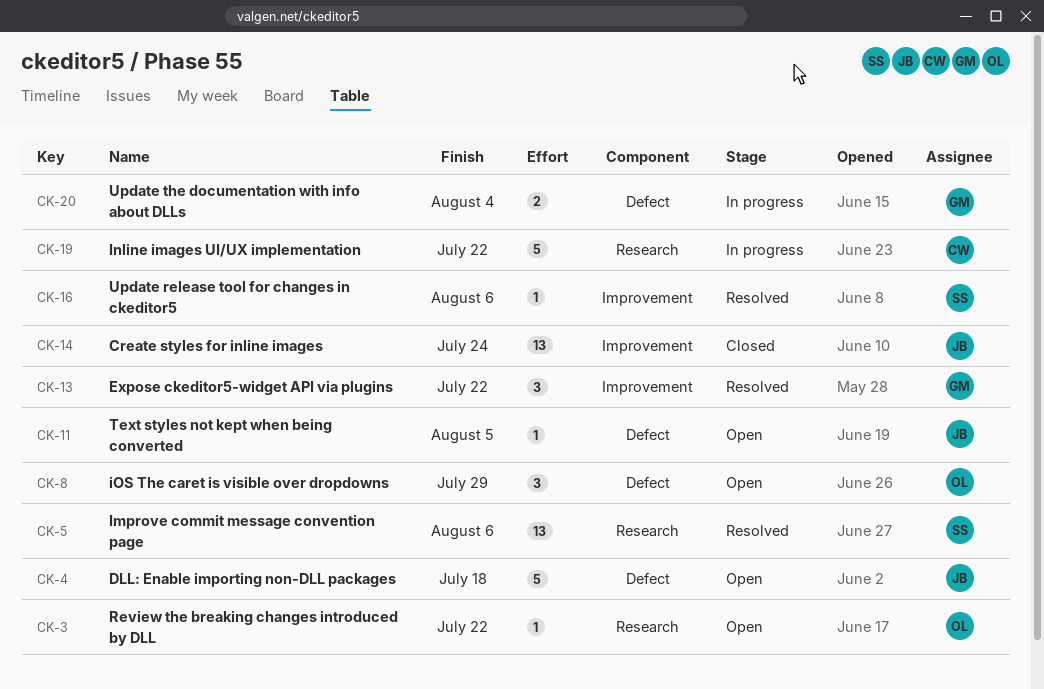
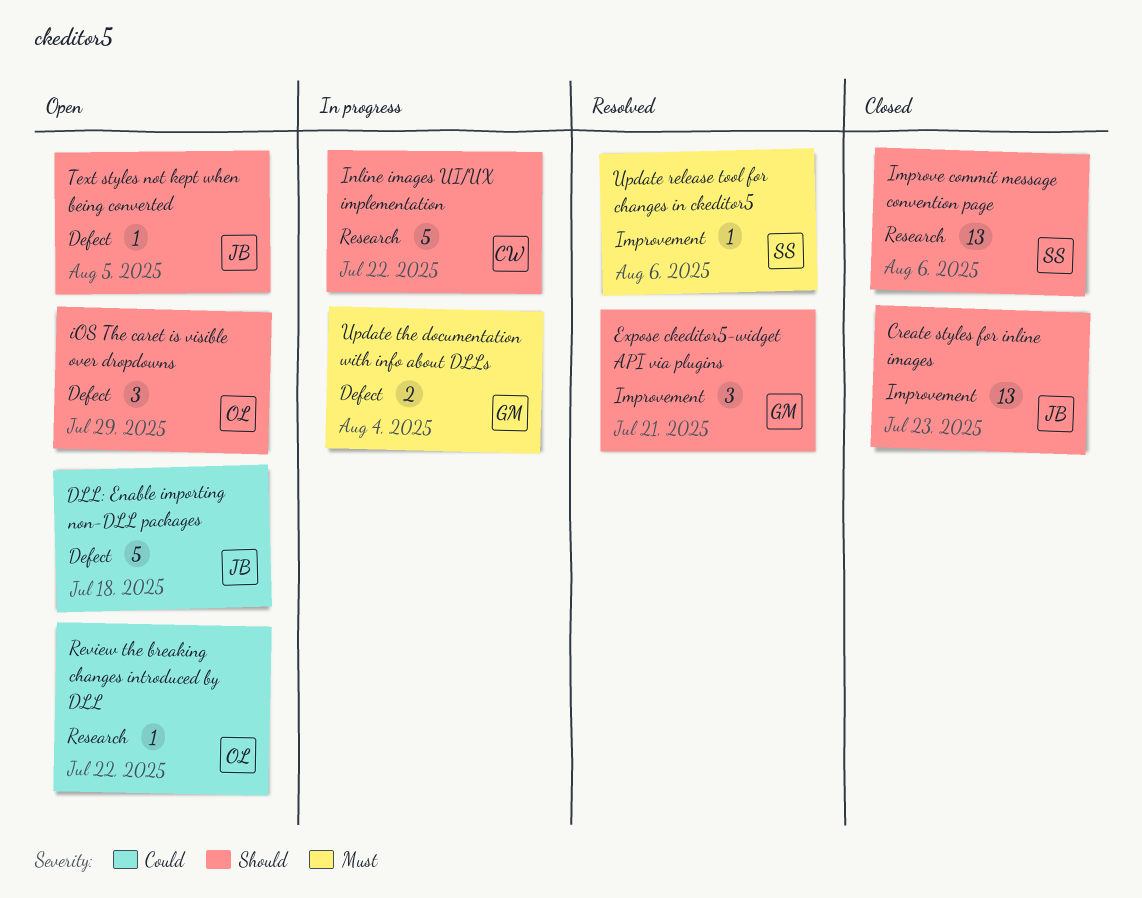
Create styles for inline images, due: Jul 24 -> Jul 23
Expose ckeditor5-widget API via plugins, due: Jul 22 -> Jul 21
Improve commit message convention page, status: Resolved -> Closed

